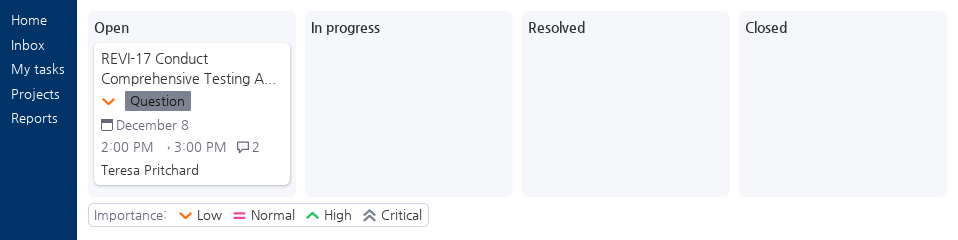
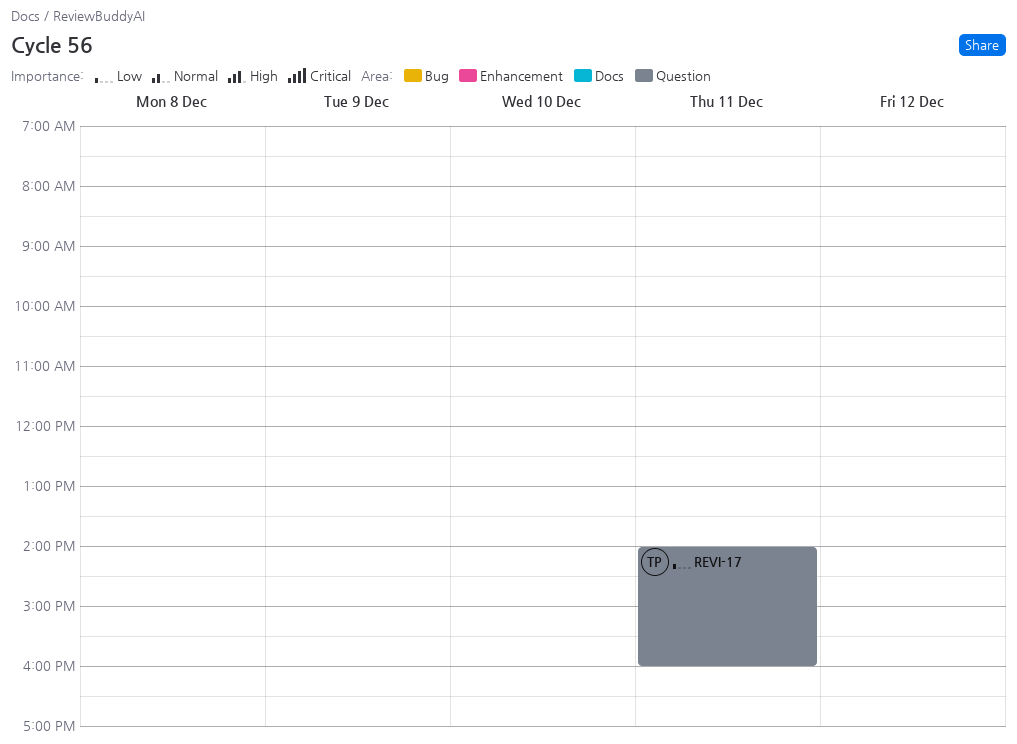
REVI-17, day: Dec 8 -> Dec 11
REVI-17, ends: 15:00 -> 16:00

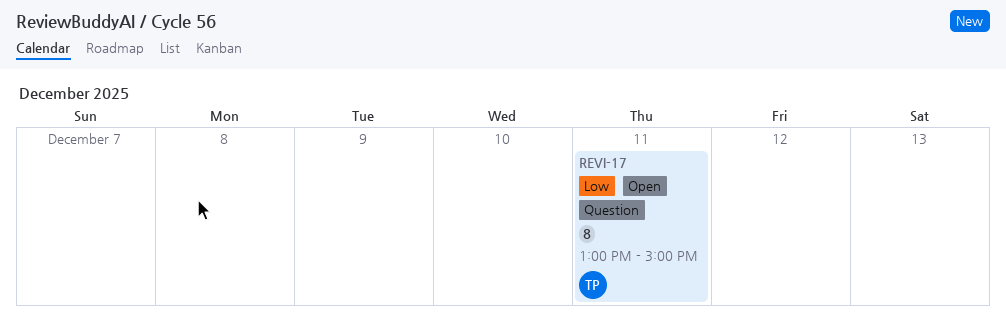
REVI-17, begins: 14:00 -> 13:00
REVI-17, ends: 16:00 -> 15:00

